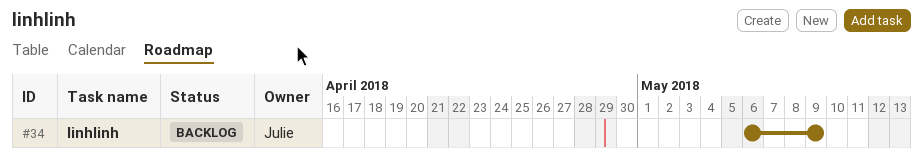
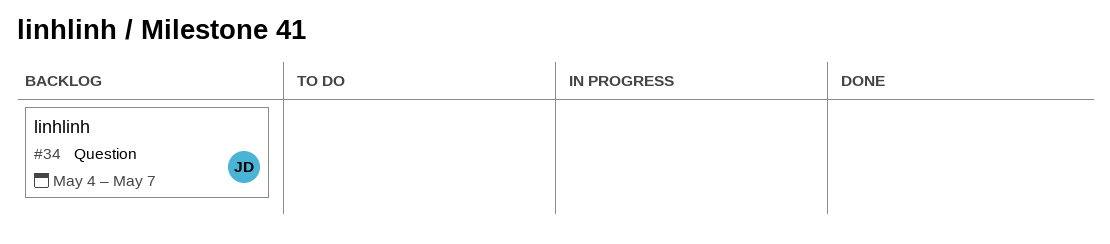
#34, start: May 6 -> May 4
#34, due: May 9 -> May 7

